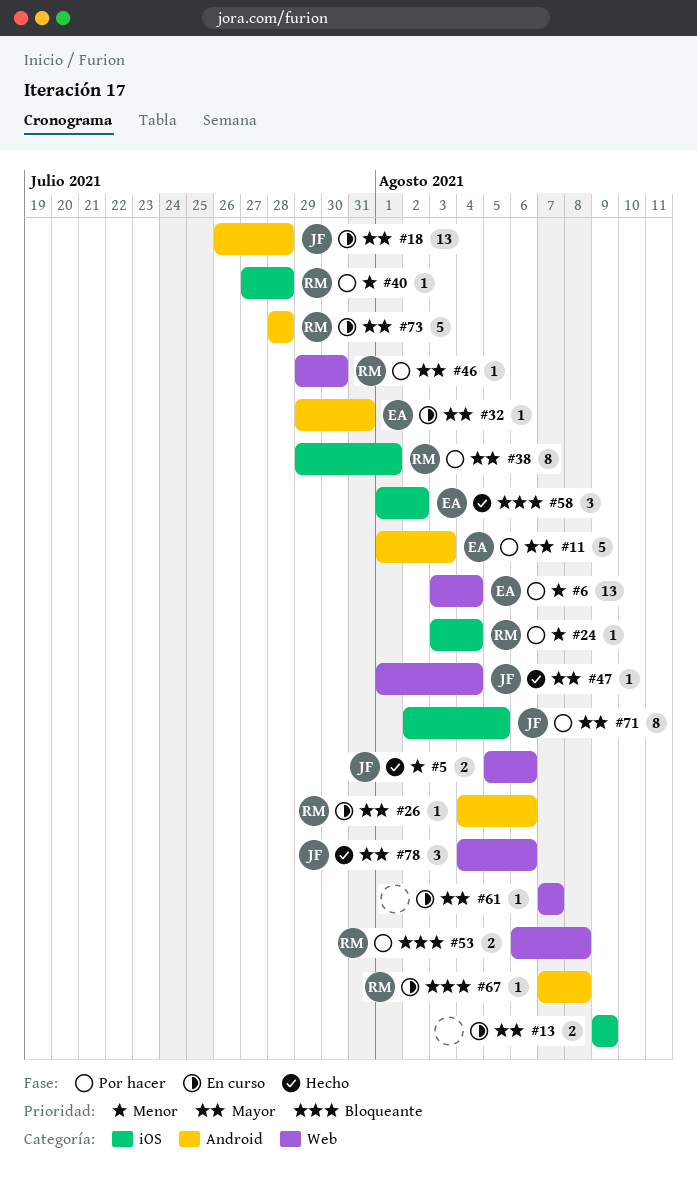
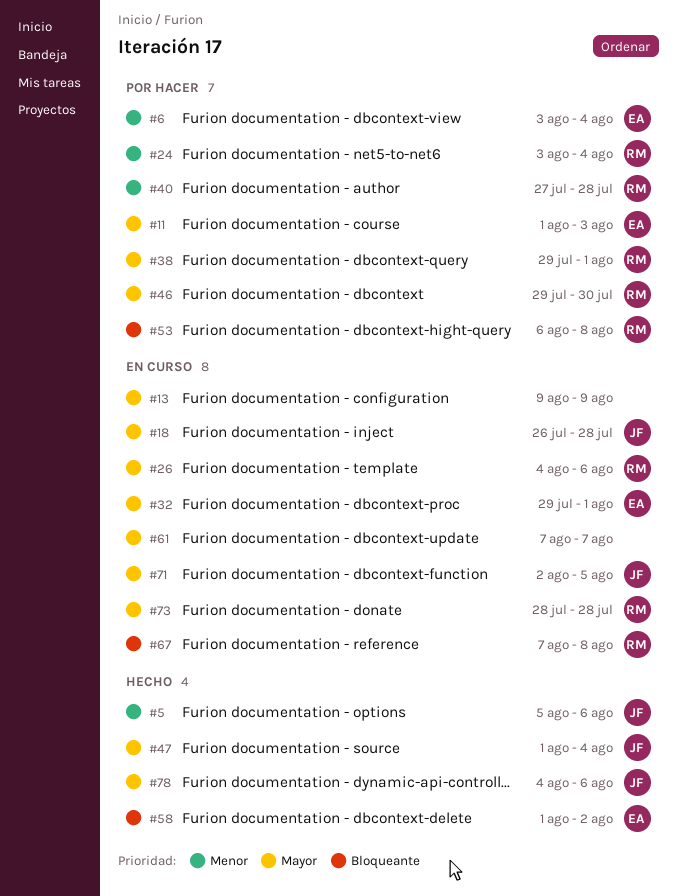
#32, due: Jul 31 -> Aug 1
#71, status: Por hacer -> En curso

